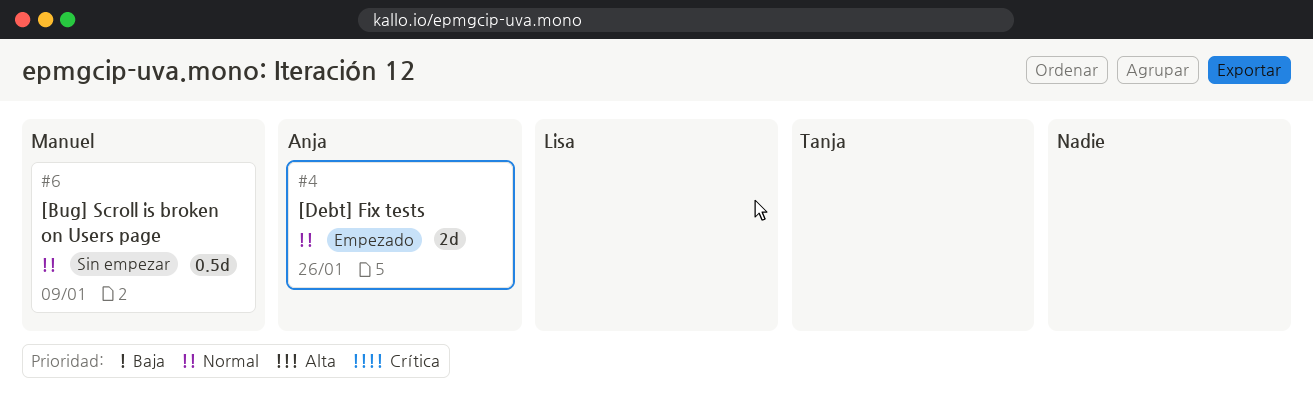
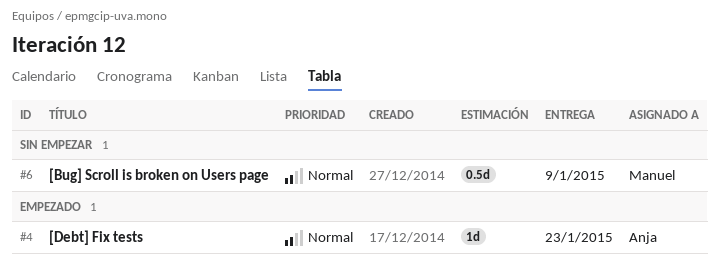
#4, estimate: 2d -> 1d
#4, due: Jan 26 -> Jan 23

